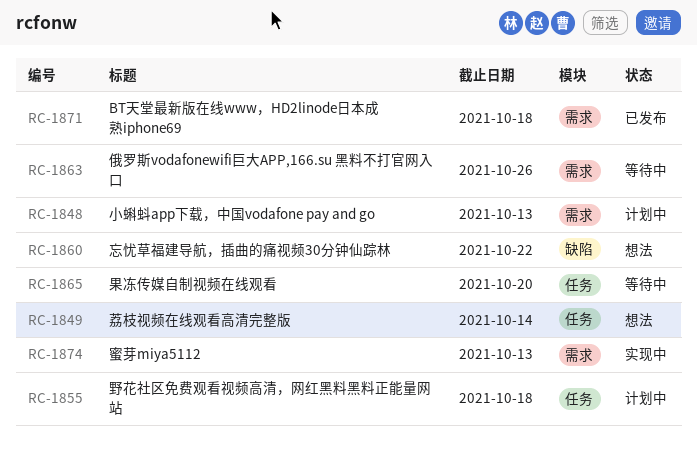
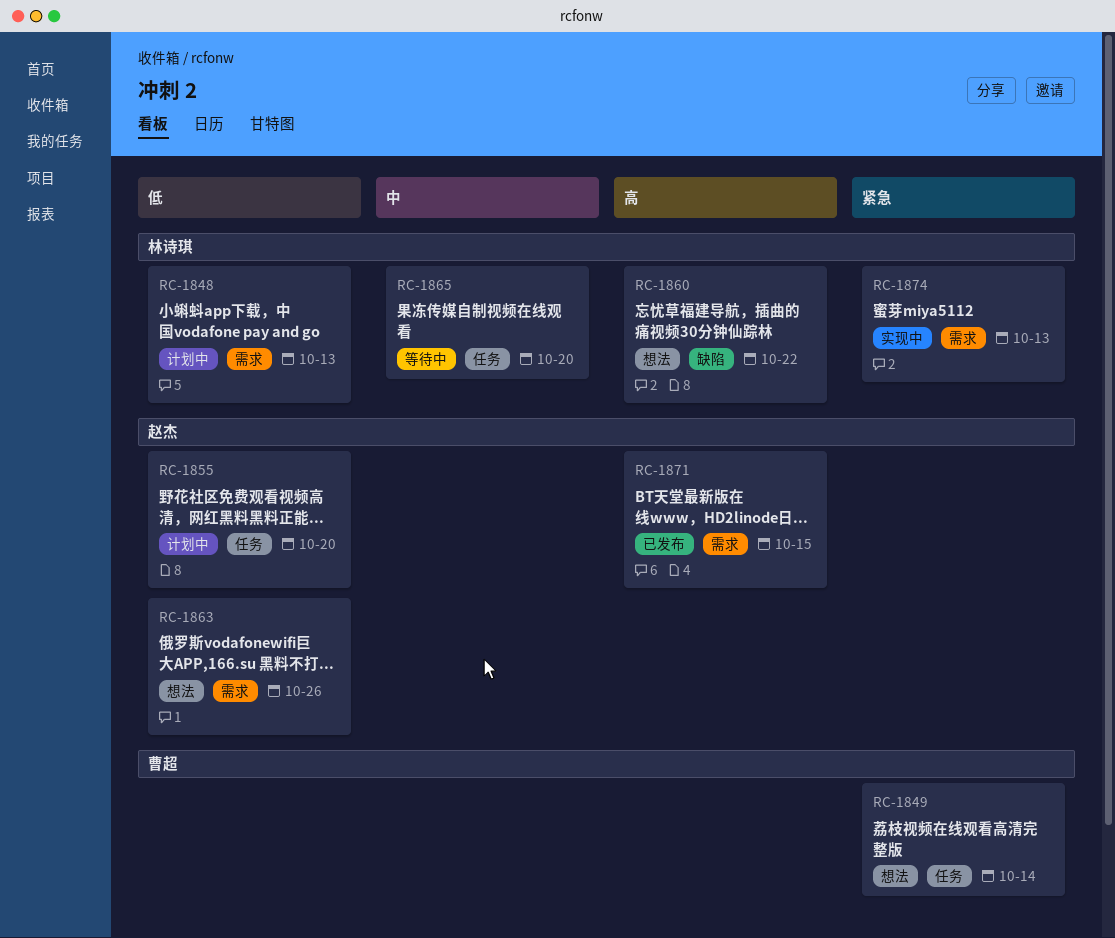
RC-1855, due: Oct 18 -> Oct 20
RC-1863, status: 等待中 -> 想法
RC-1871, due: Oct 18 -> Oct 15

